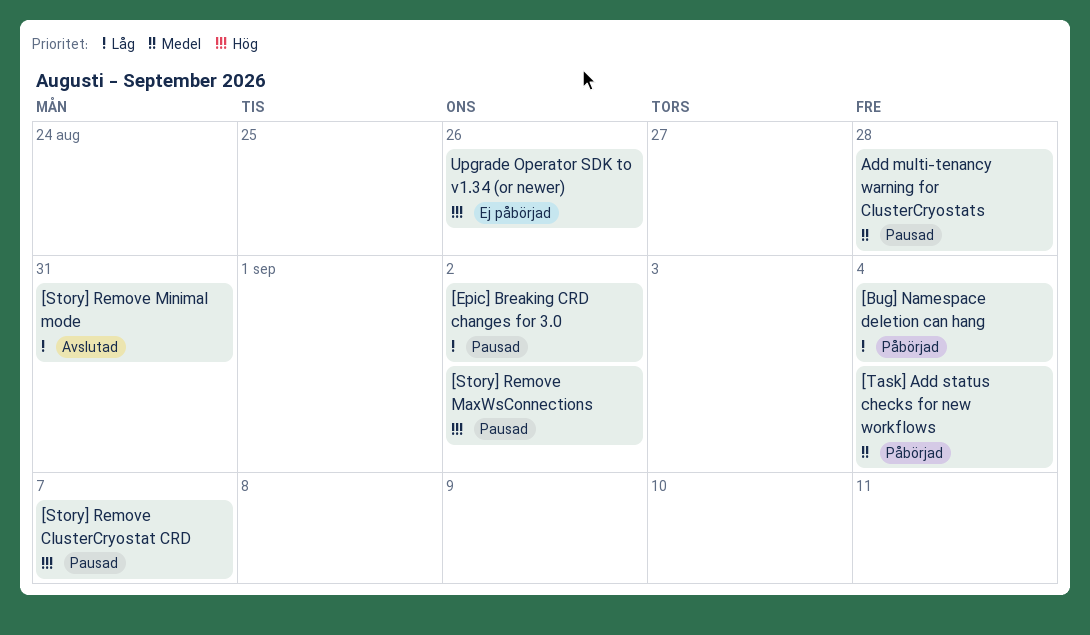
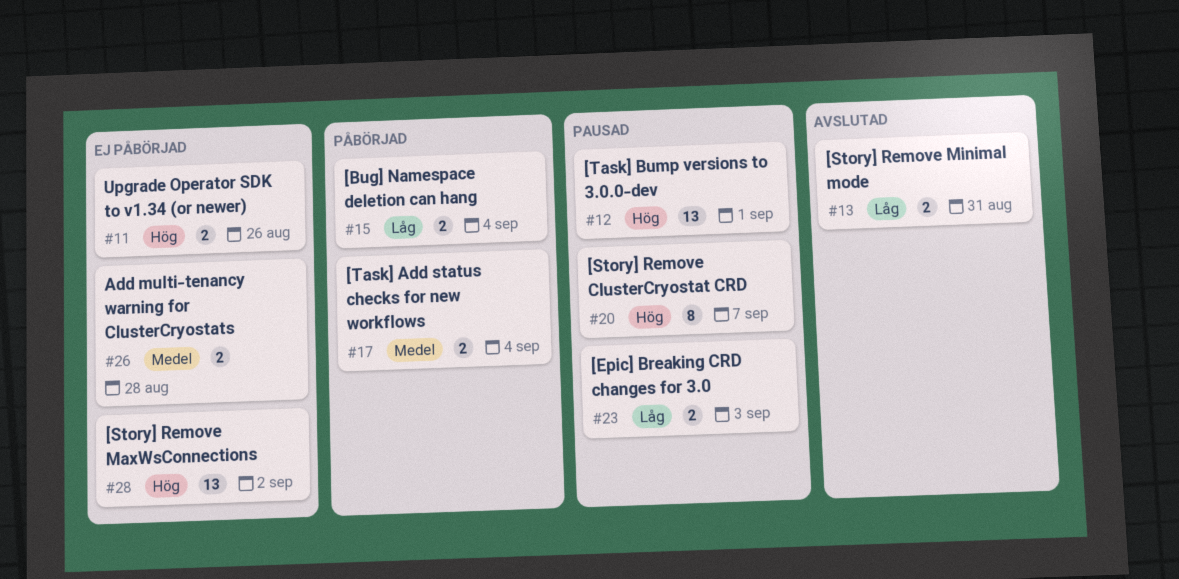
[Epic] Breaking CRD changes for 3.0, due: Sep 2 -> Sep 3
[Story] Remove MaxWsConnections, status: Pausad -> Ej påbörjad
[Task] Bump versions to 3.0.0-dev: none -> present
Add multi-tenancy warning for ClusterCryostats, status: Pausad -> Ej påbörjad

